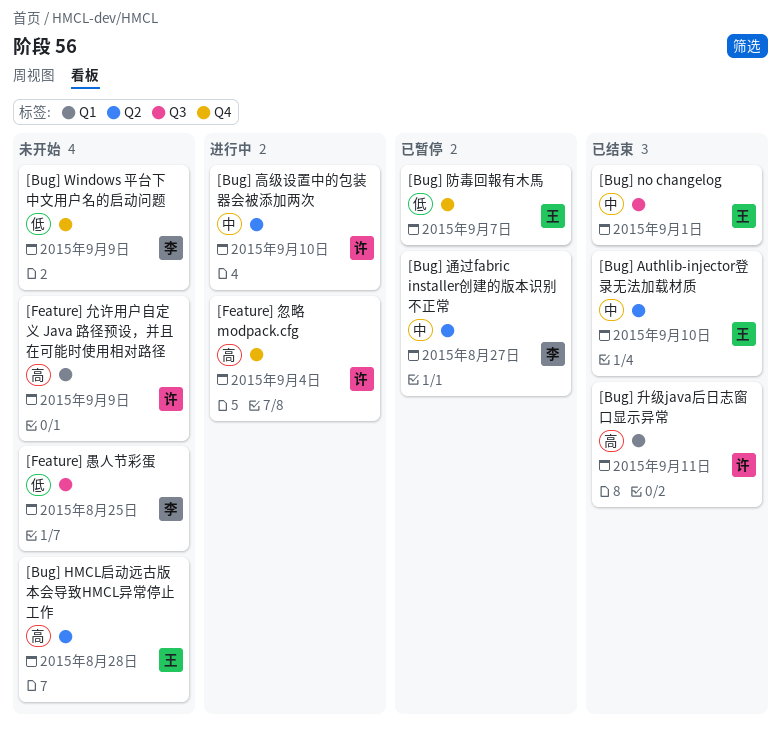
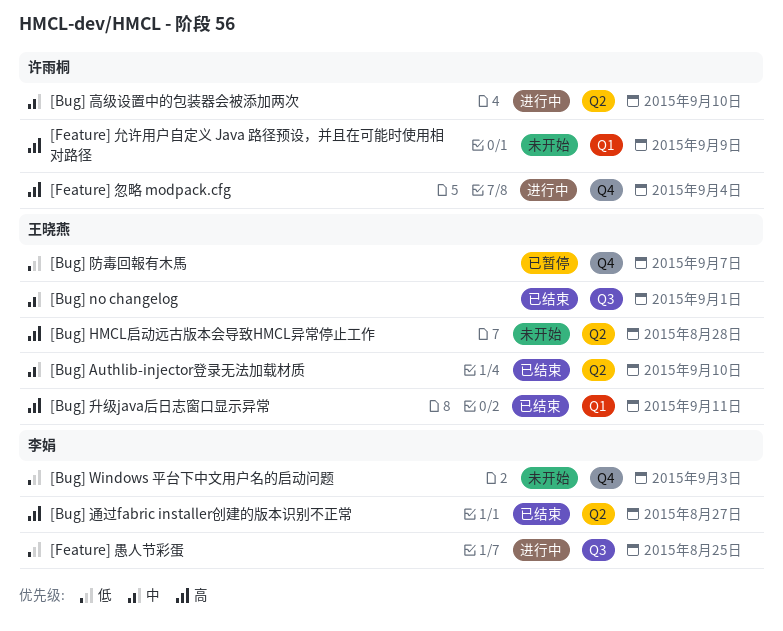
[Bug] Windows 平台下中文用户名的启动问题, due: Sep 9 -> Sep 3
[Bug] 升级java后日志窗口显示异常, owner: 许雨桐 -> 王晓燕
[Bug] 通过fabric installer创建的版本识别不正常, status: 已暂停 -> 已结束
[Bug] 通过fabric installer创建的版本识别不正常, priority: 中 -> 高
[Feature] 愚人节彩蛋, status: 未开始 -> 进行中

